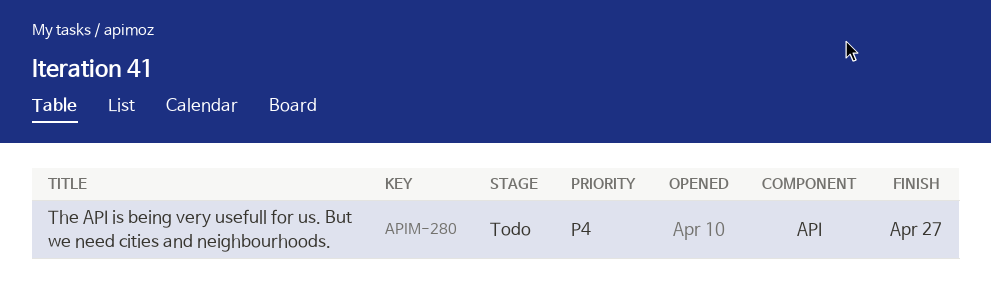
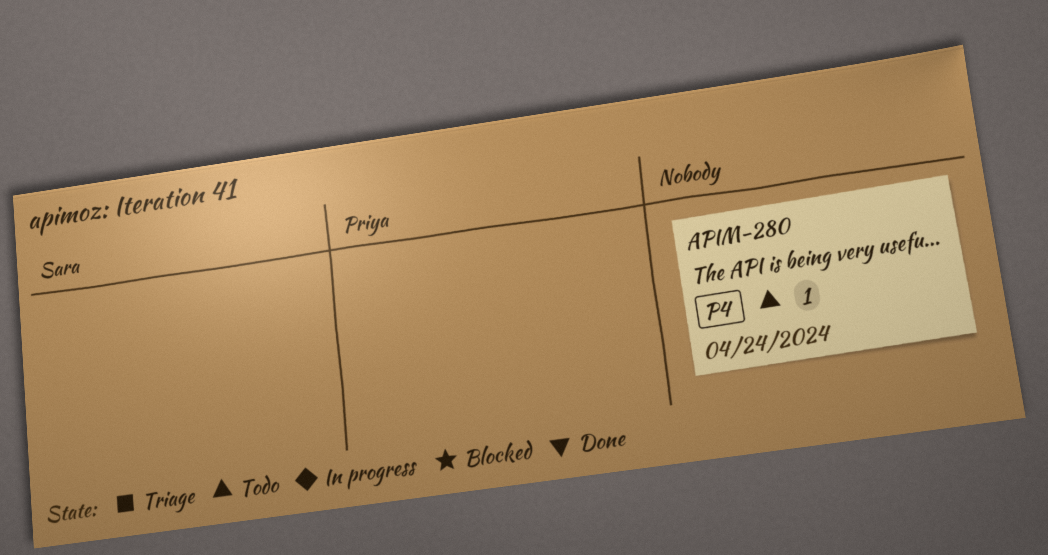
APIM-280, due: Apr 27 -> Apr 24

